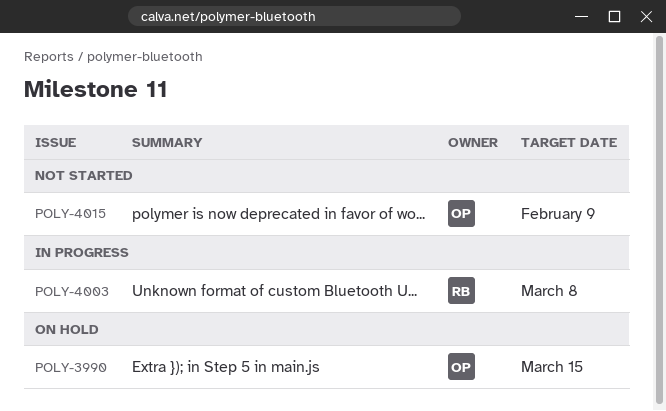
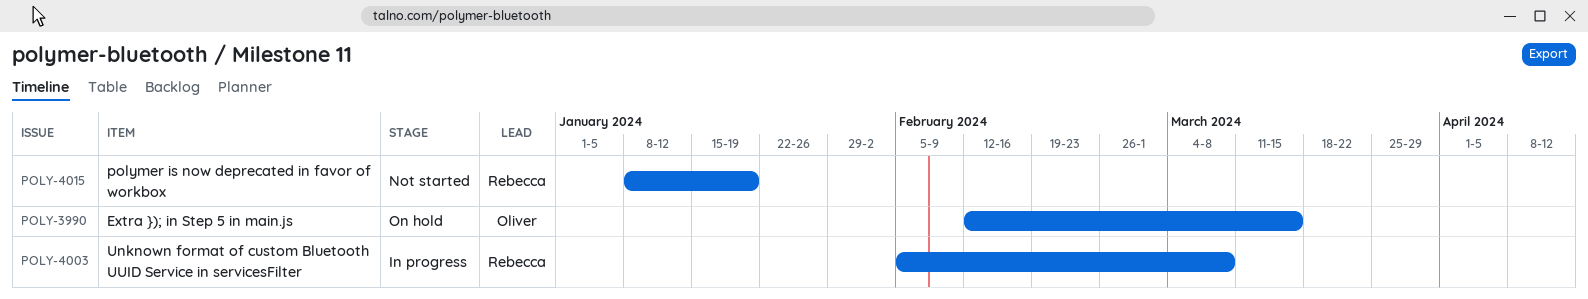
POLY-4015, owner: Oliver -> Rebecca
POLY-4015, due: Feb 9 -> Jan 19

